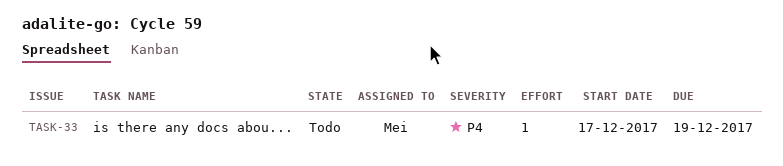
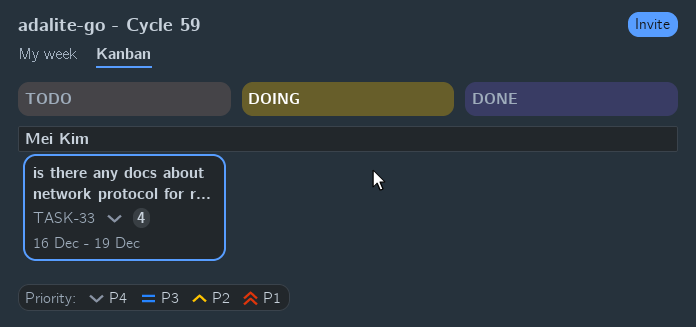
TASK-33, estimate: 1 -> 4
TASK-33, start: Dec 17 -> Dec 16

